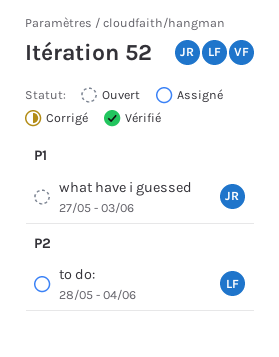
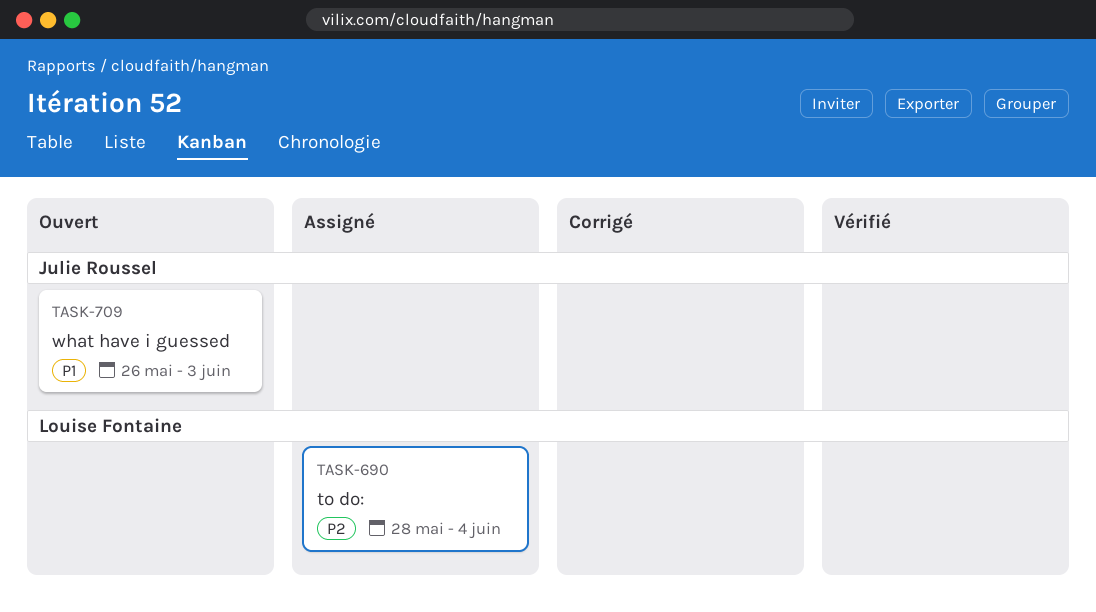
what have i guessed, start: May 27 -> May 26

